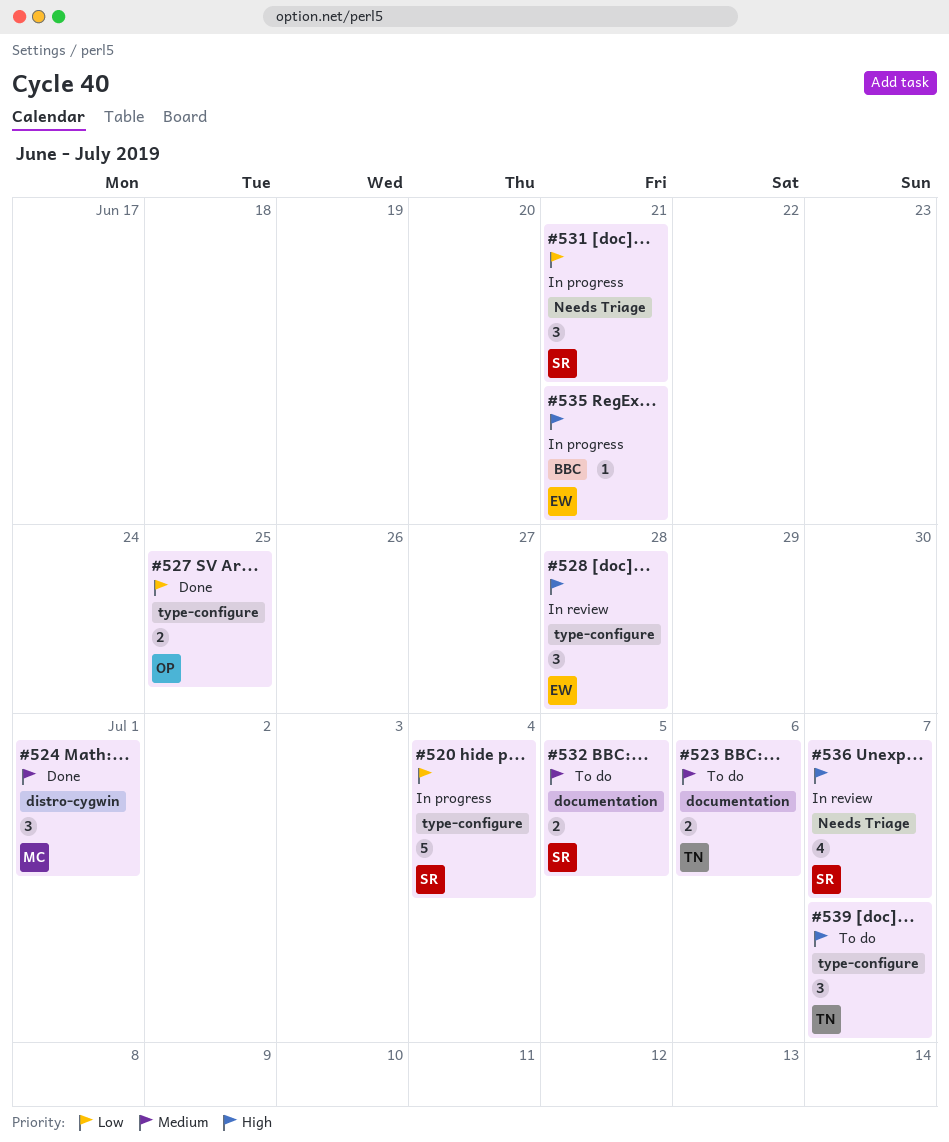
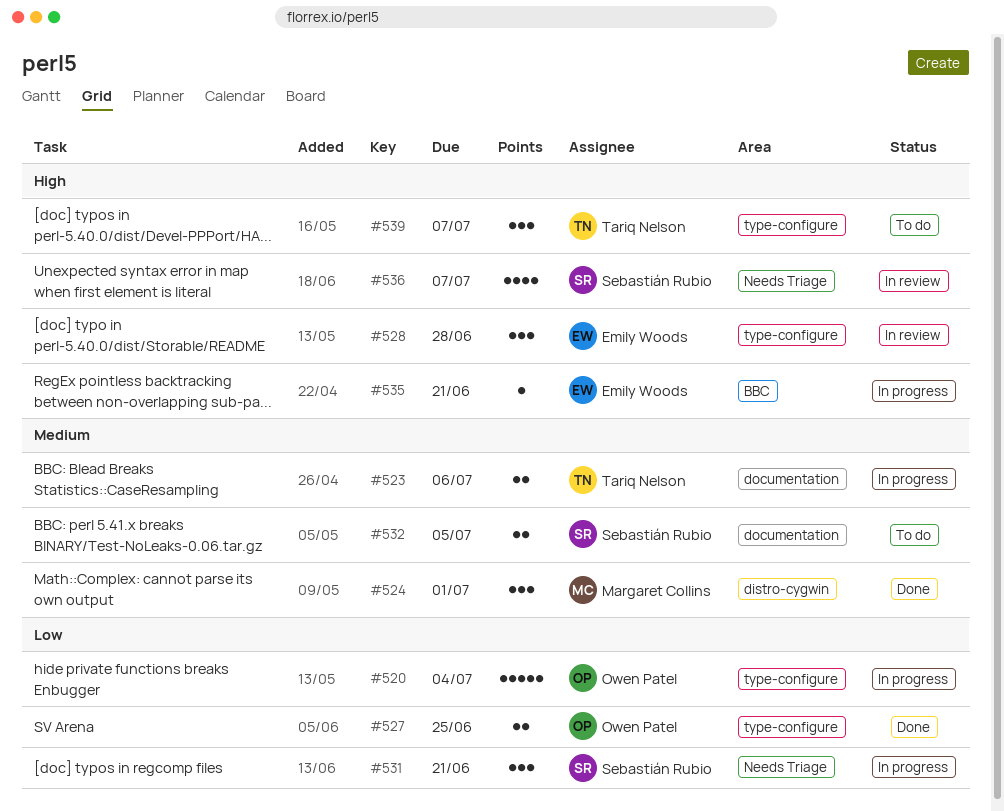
#520, owner: Sebastián Rubio -> Owen Patel
#523, status: To do -> In progress

